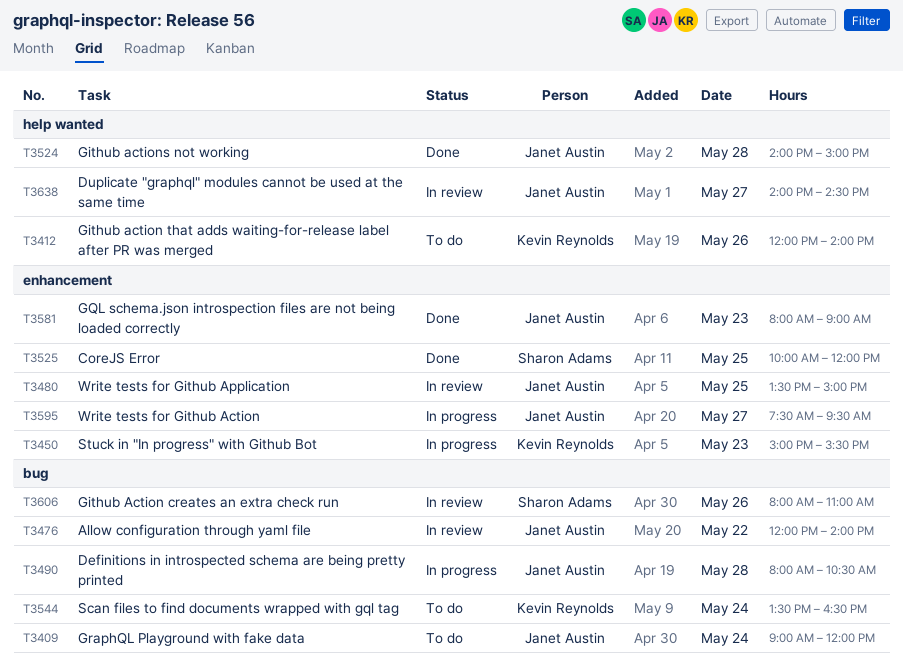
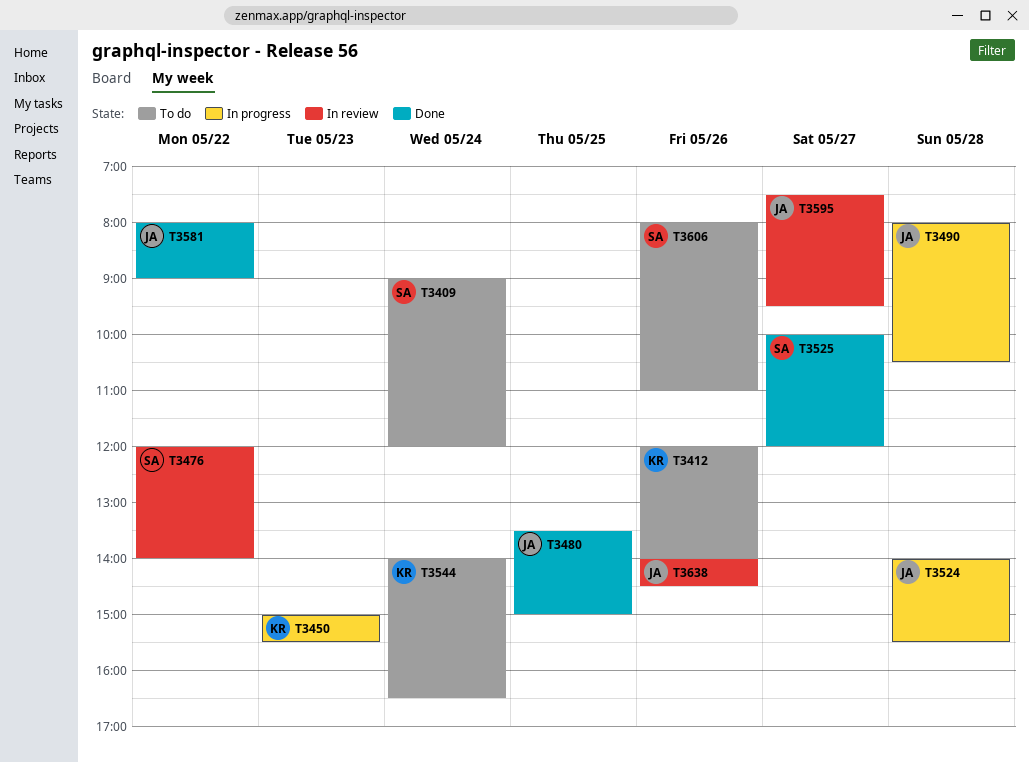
T3409, owner: Janet Austin -> Sharon Adams
T3476, owner: Janet Austin -> Sharon Adams
T3480, status: In review -> Done
T3524, status: Done -> In progress
T3524, ends: 15:00 -> 15:30
T3525, day: May 25 -> May 27
T3544, begins: 13:30 -> 14:00
T3581, day: May 23 -> May 22
T3595, status: In progress -> In review
T3606, status: In review -> To do
T3638, day: May 27 -> May 26

